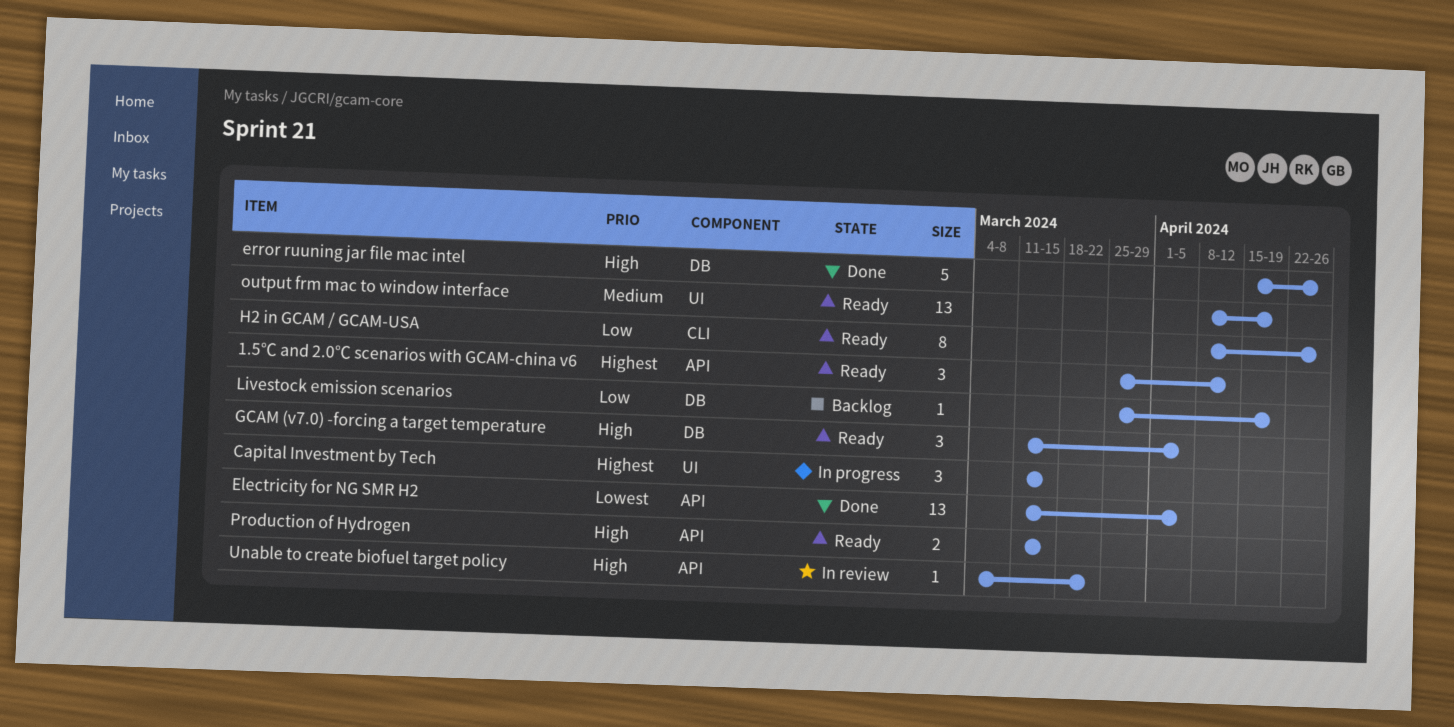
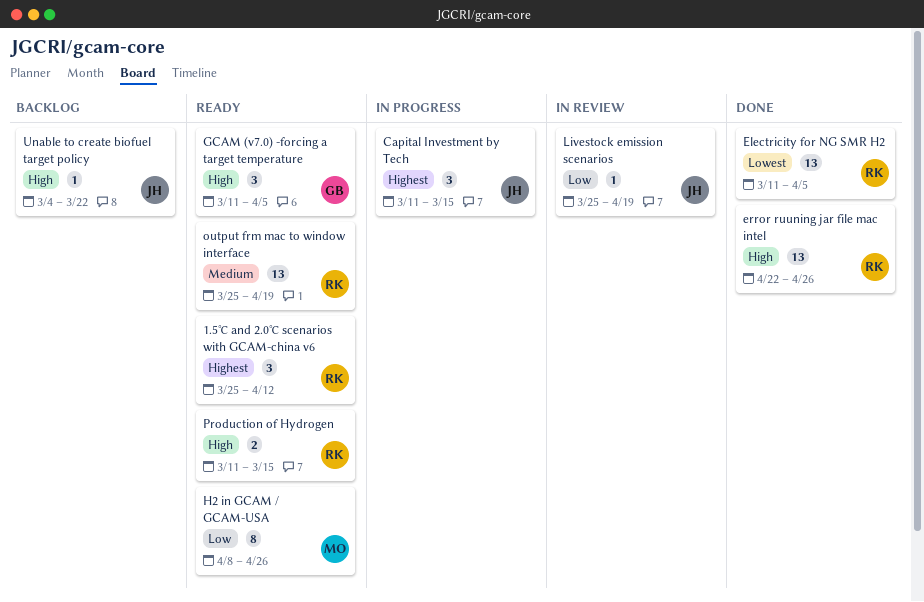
error ruuning jar file mac intel, estimate: 5 -> 13
error ruuning jar file mac intel, start: Apr 15 -> Apr 22
Livestock emission scenarios, status: Backlog -> In review
output frm mac to window interface, start: Apr 8 -> Mar 25
Unable to create biofuel target policy, status: In review -> Backlog

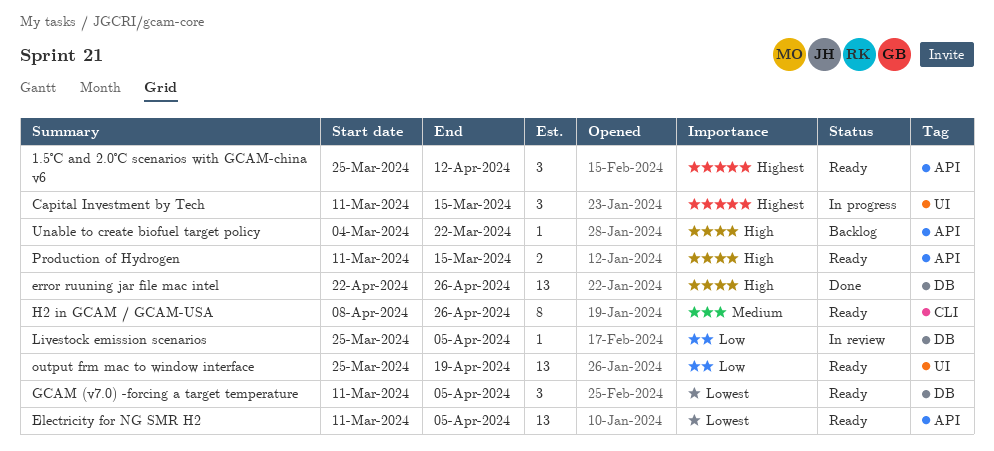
Electricity for NG SMR H2, status: Done -> Ready
GCAM (v7.0) -forcing a target temperature, priority: High -> Lowest
H2 in GCAM / GCAM-USA, priority: Low -> Medium
Livestock emission scenarios, due: Apr 19 -> Apr 5
output frm mac to window interface, priority: Medium -> Low

